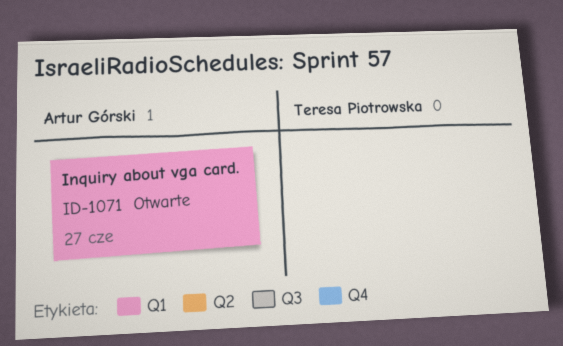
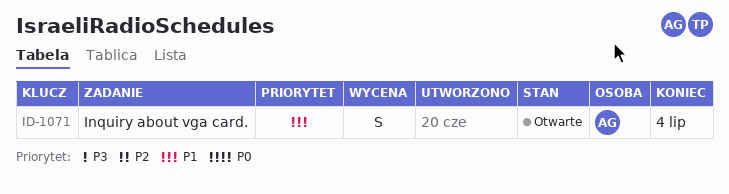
ID-1071, due: Jun 27 -> Jul 4

